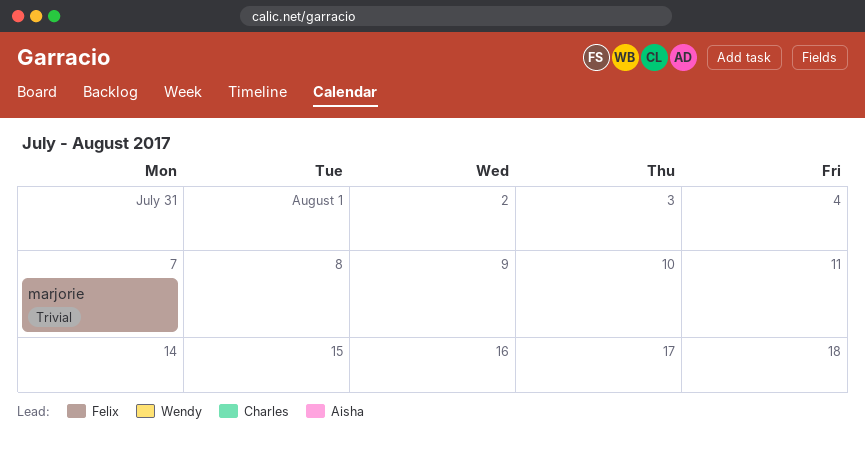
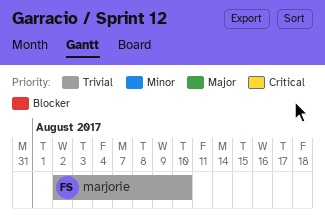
marjorie, due: Aug 7 -> Aug 10

